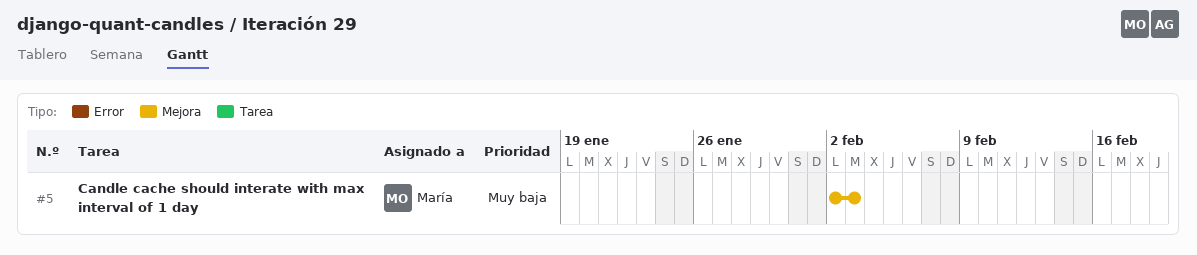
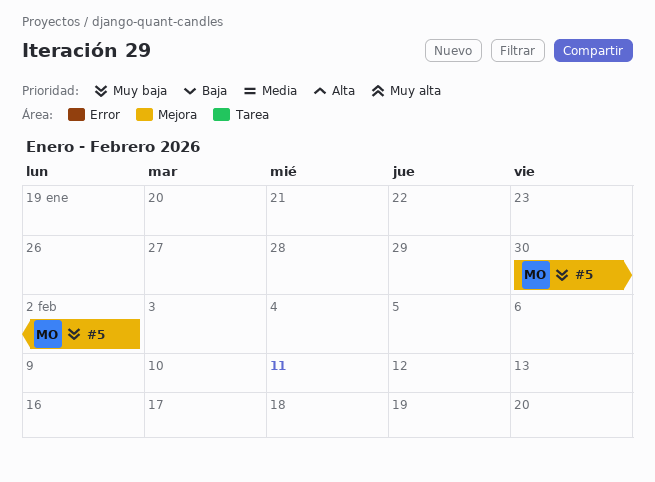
#5, start: Feb 2 -> Jan 30
#5, due: Feb 3 -> Feb 2

